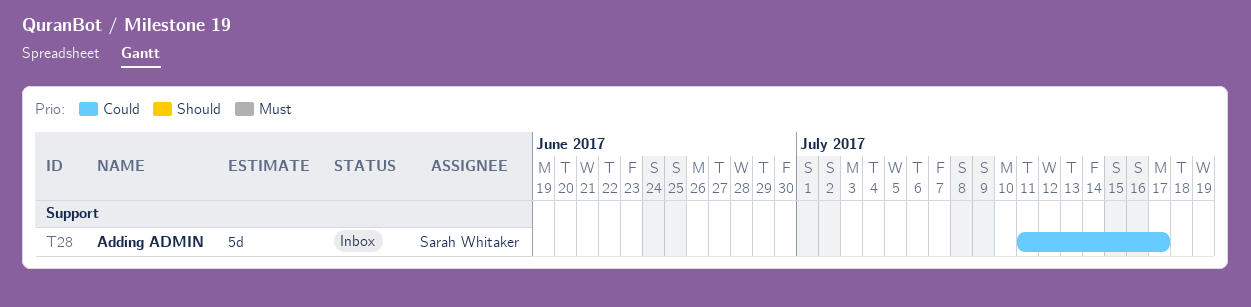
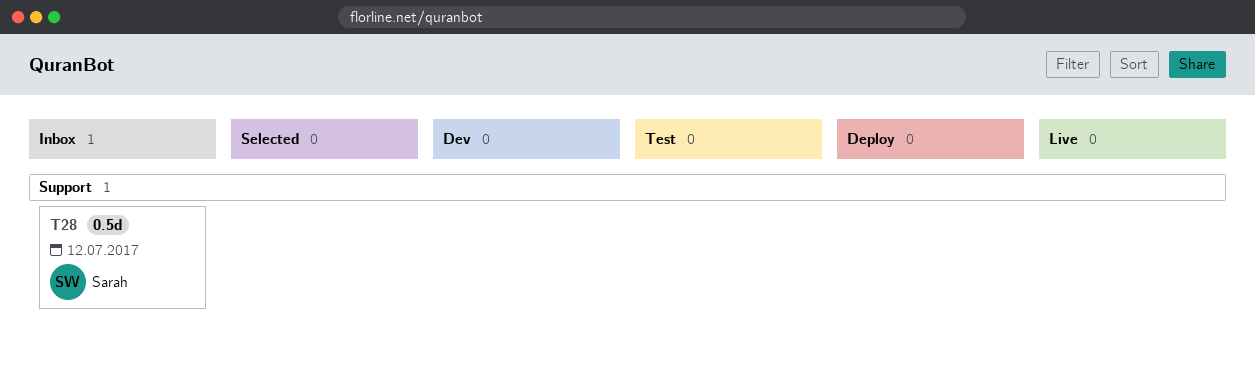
T28, estimate: 5d -> 0.5d
T28, due: Jul 17 -> Jul 12

